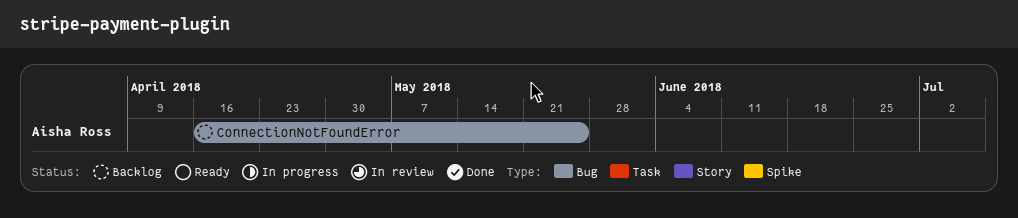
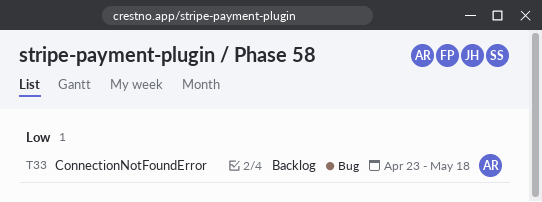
ConnectionNotFoundError, start: Apr 16 -> Apr 23
ConnectionNotFoundError, due: May 25 -> May 18

